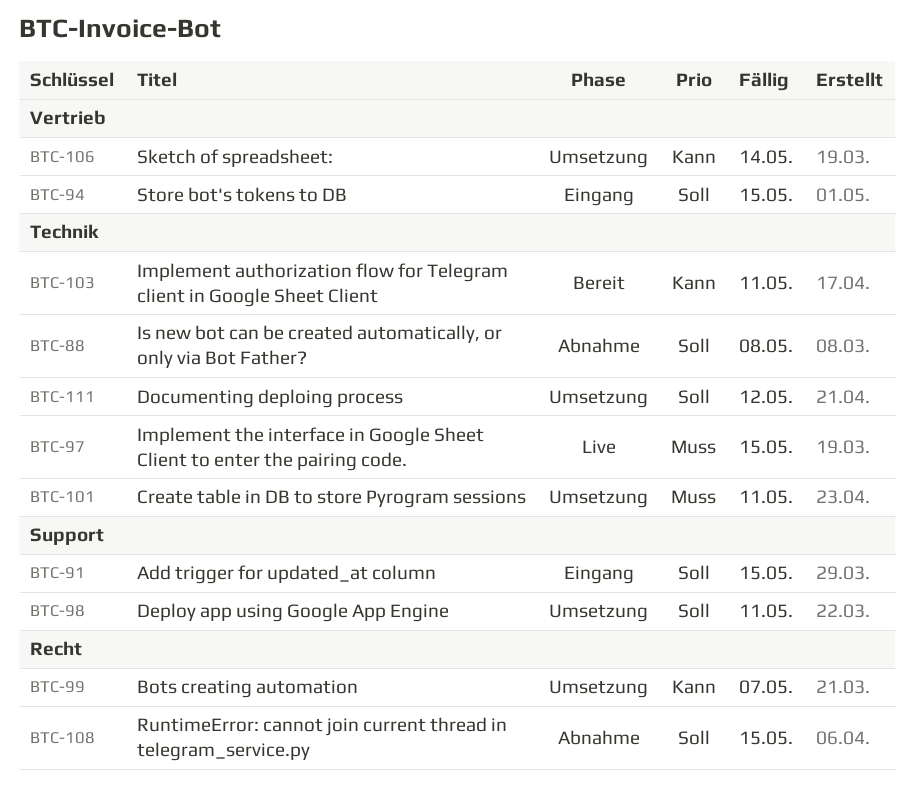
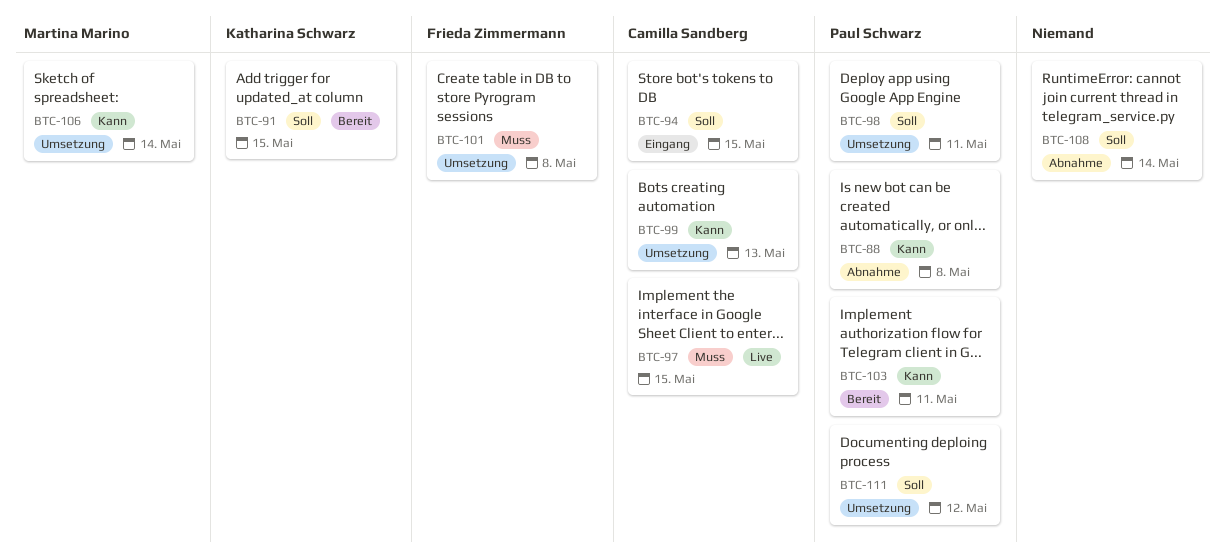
BTC-88, priority: Soll -> Kann
BTC-91, status: Eingang -> Bereit
BTC-99, due: May 7 -> May 13
BTC-101, due: May 11 -> May 8
BTC-108, due: May 15 -> May 14

